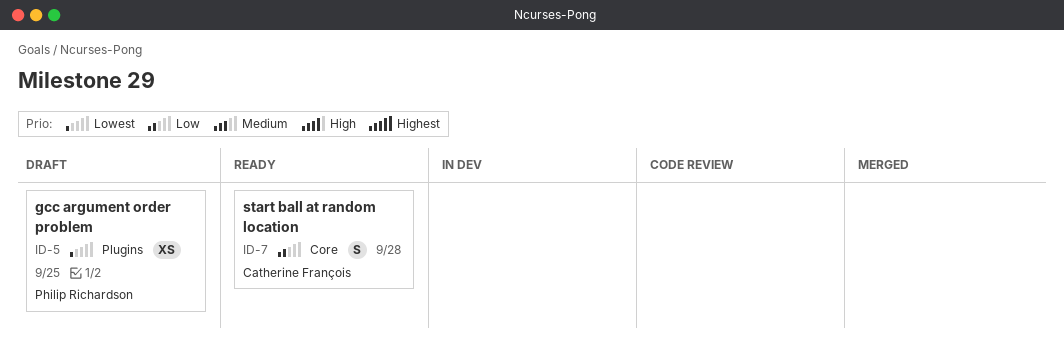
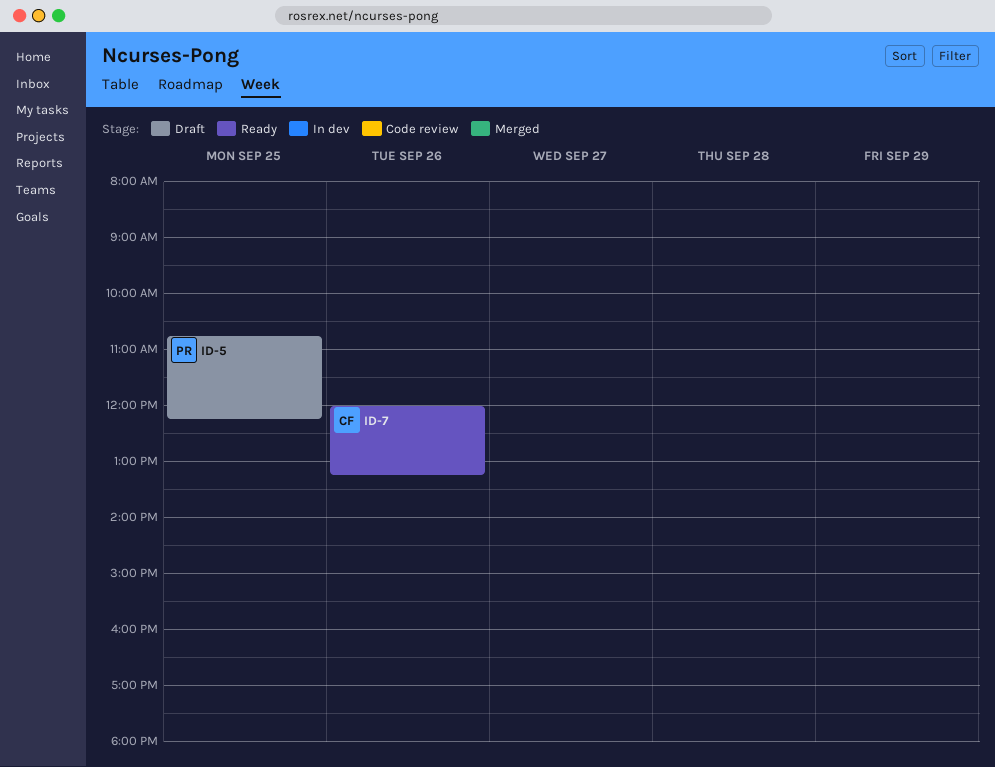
ID-7, day: Sep 28 -> Sep 26

